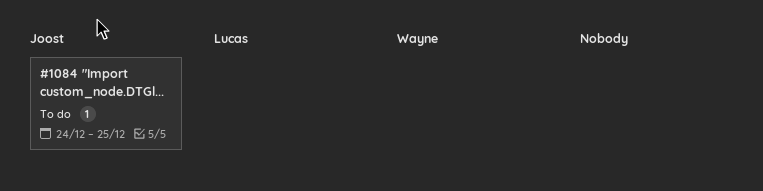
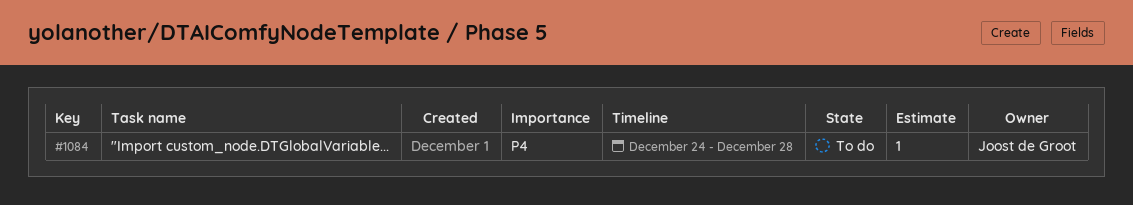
#1084, due: Dec 25 -> Dec 28

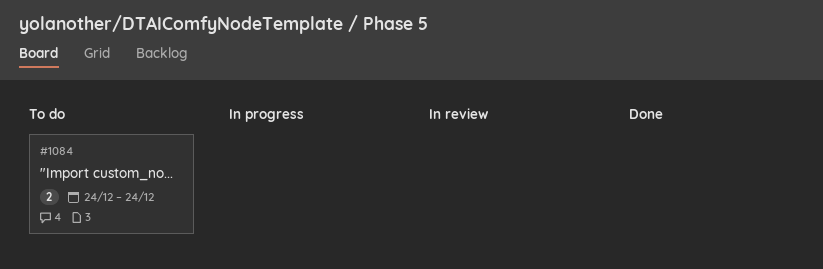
#1084, estimate: 1 -> 2
#1084, due: Dec 28 -> Dec 24

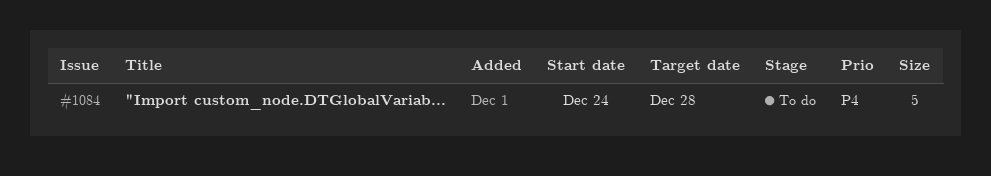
#1084, estimate: 2 -> 5
#1084, due: Dec 24 -> Dec 28

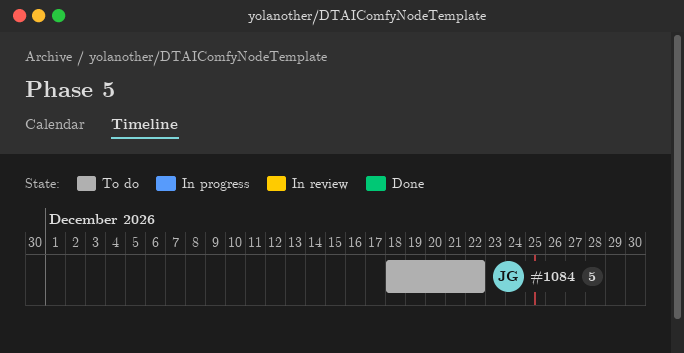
#1084, start: Dec 24 -> Dec 18
#1084, due: Dec 28 -> Dec 22

